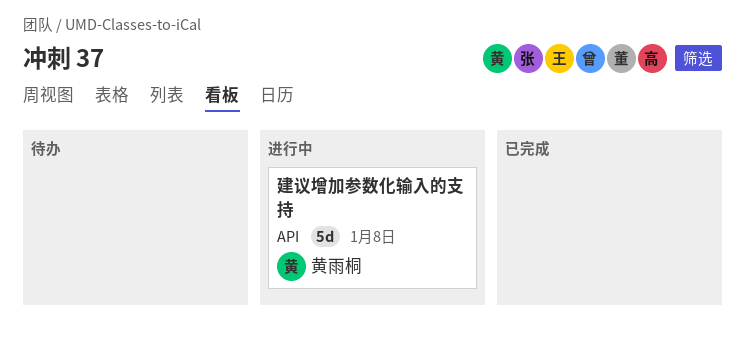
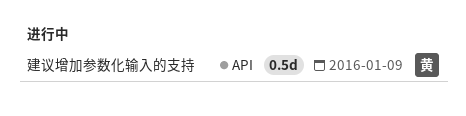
建议增加参数化输入的支持, estimate: 5d -> 0.5d
建议增加参数化输入的支持, due: Jan 8 -> Jan 9

